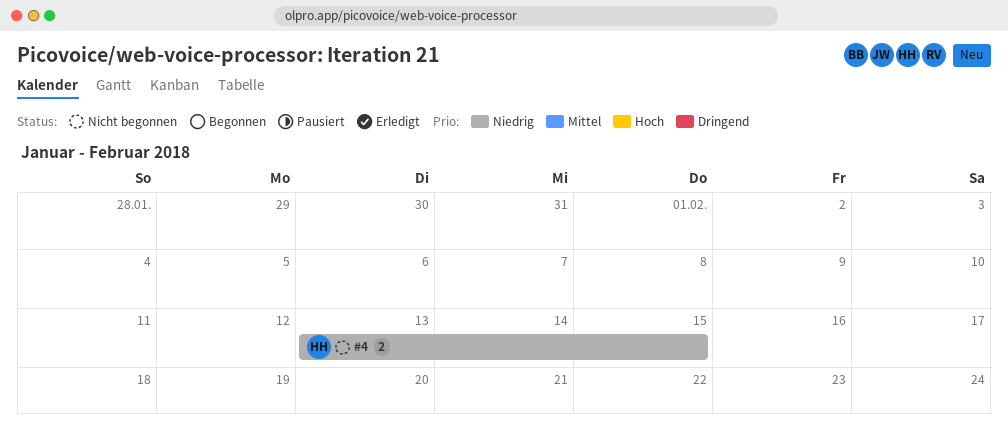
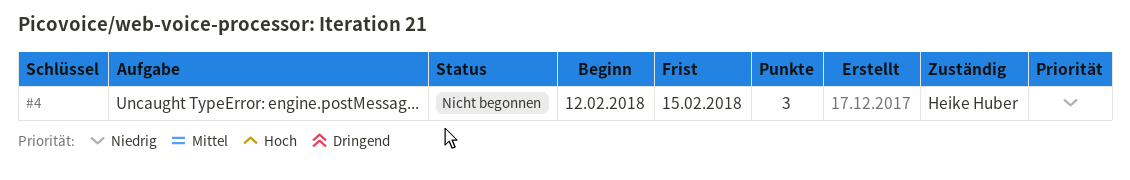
#4, estimate: 2 -> 3
#4, start: Feb 13 -> Feb 12

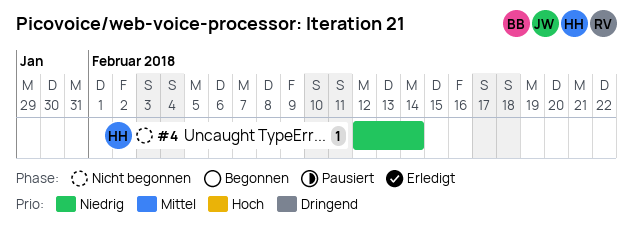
#4, estimate: 3 -> 1
#4, due: Feb 15 -> Feb 14

